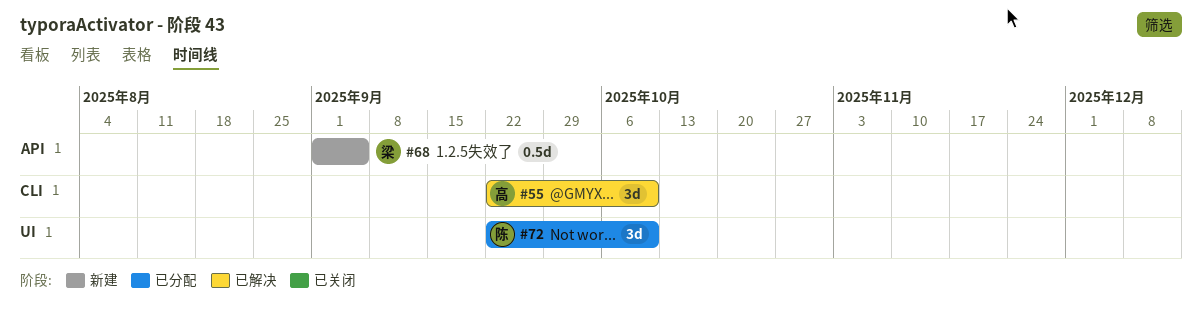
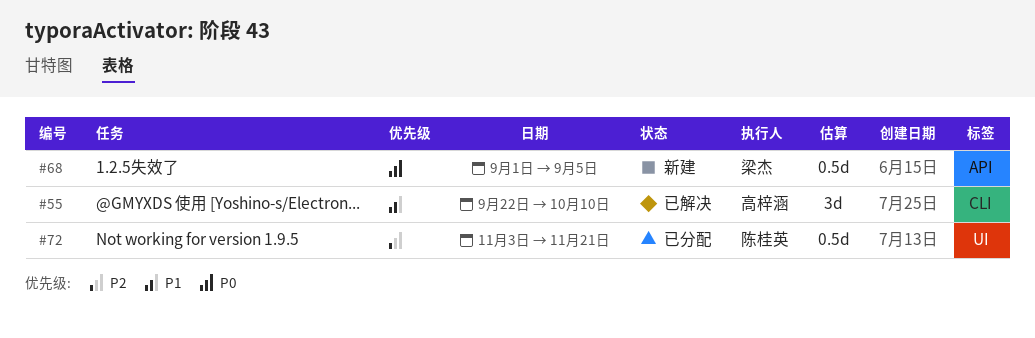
#72, estimate: 3d -> 0.5d
#72, start: Sep 22 -> Nov 3
#72, due: Oct 10 -> Nov 21

